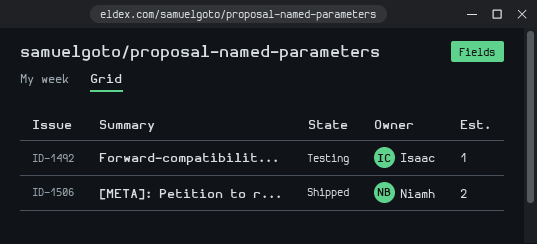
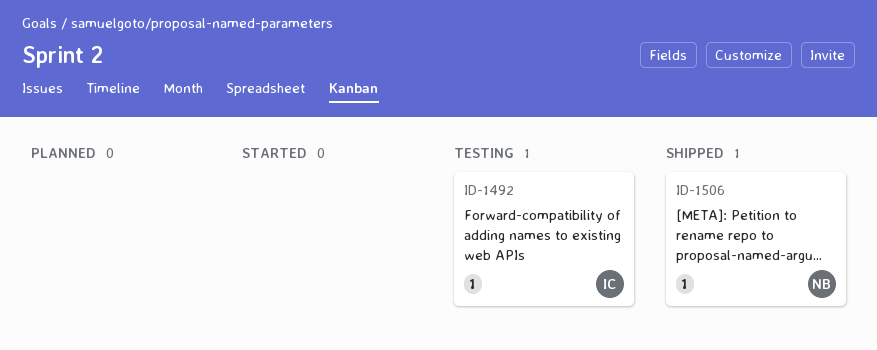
ID-1506, estimate: 2 -> 1

